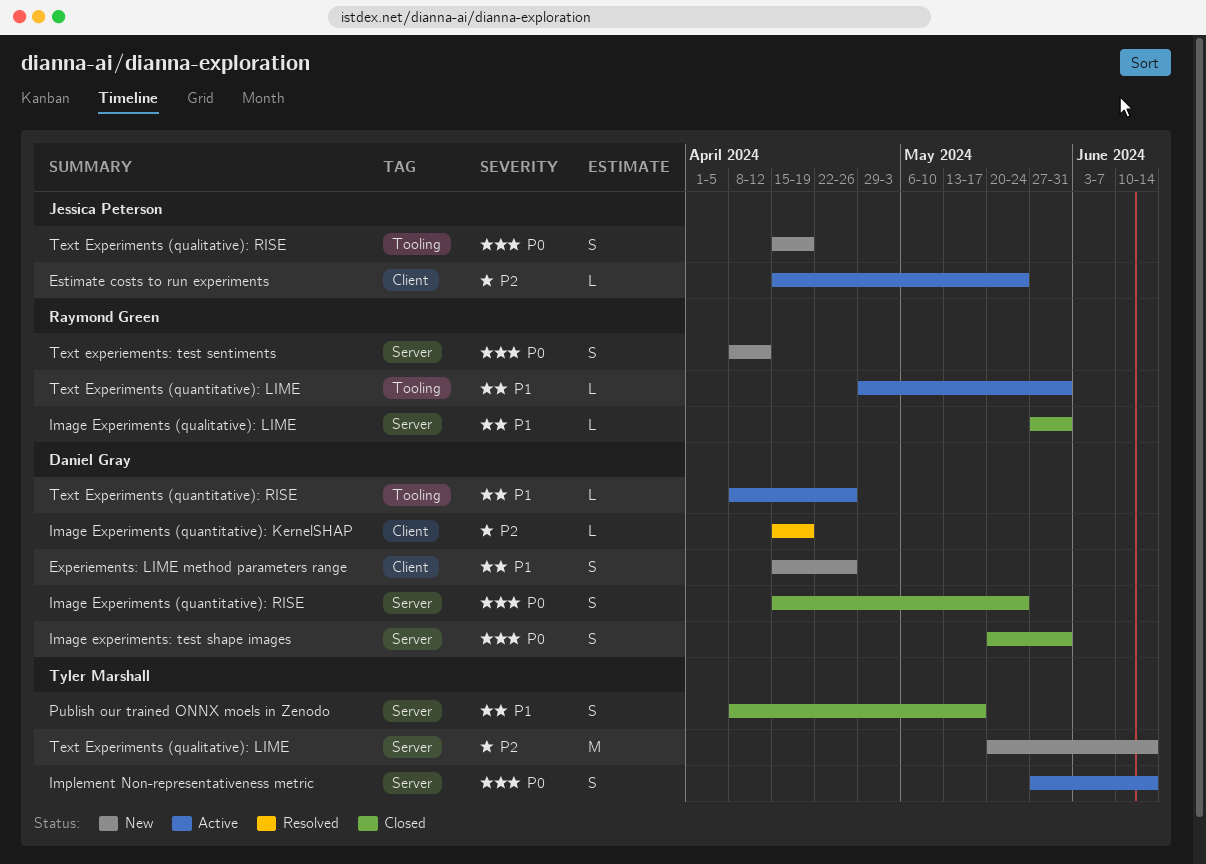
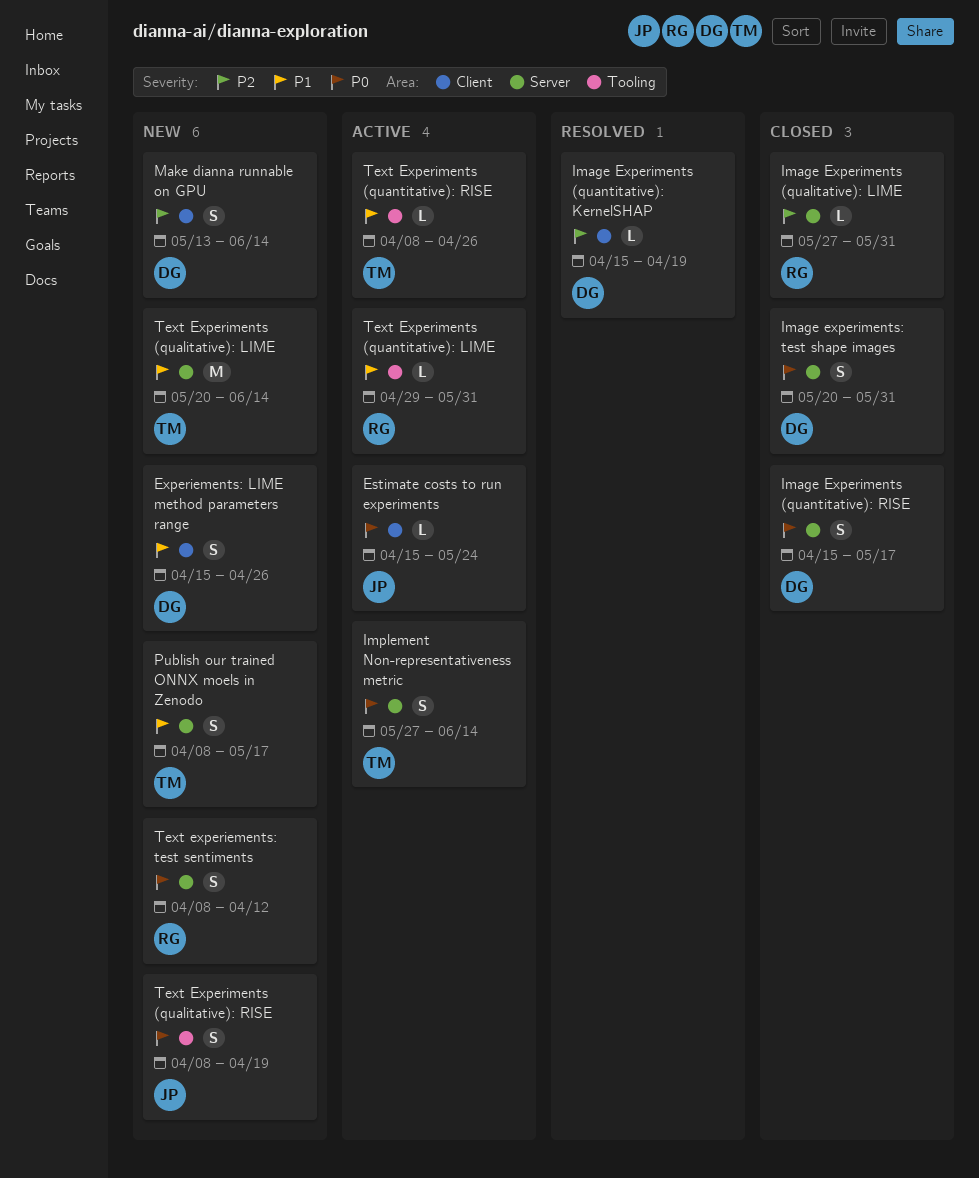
Estimate costs to run experiments, priority: P2 -> P0
Image Experiments (qualitative): LIME, priority: P1 -> P2
Image Experiments (quantitative): RISE, due: May 24 -> May 17
Make dianna runnable on GPU: none -> present
Publish our trained ONNX moels in Zenodo, status: Closed -> New
Text Experiments (qualitative): LIME, priority: P2 -> P1
Text Experiments (qualitative): RISE, start: Apr 15 -> Apr 8
Text Experiments (quantitative): RISE, owner: Daniel Gray -> Tyler Marshall

